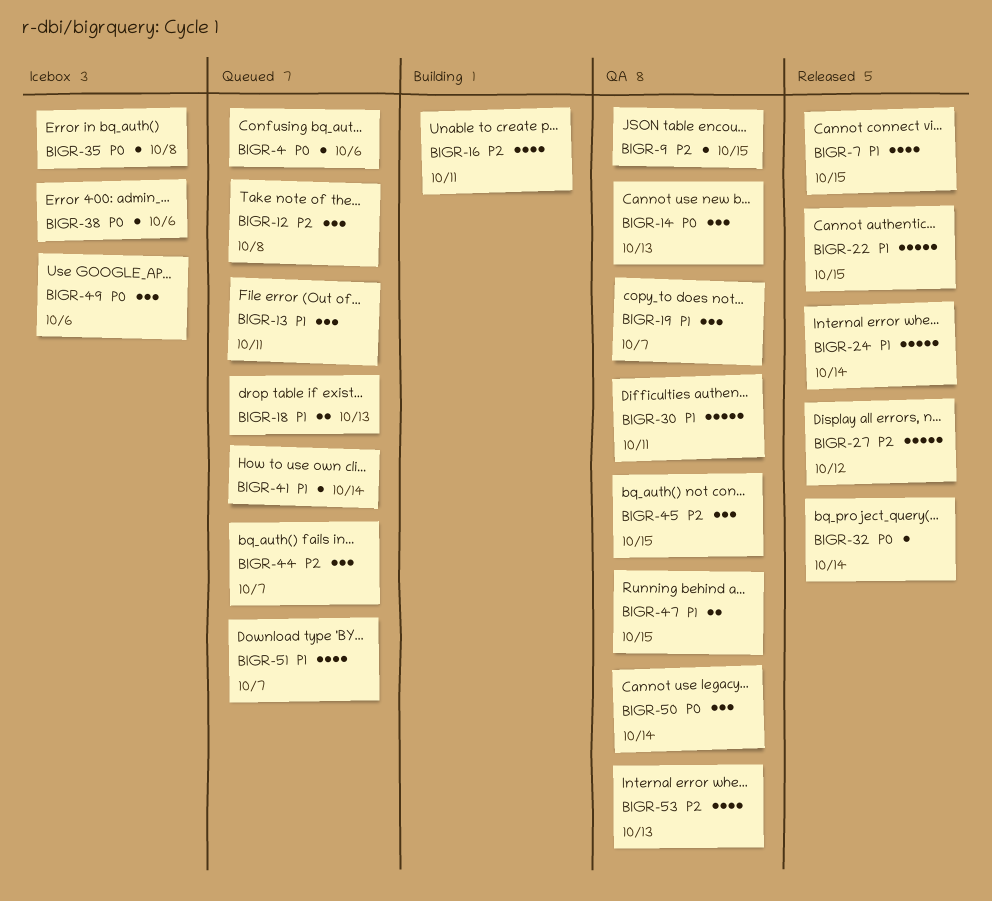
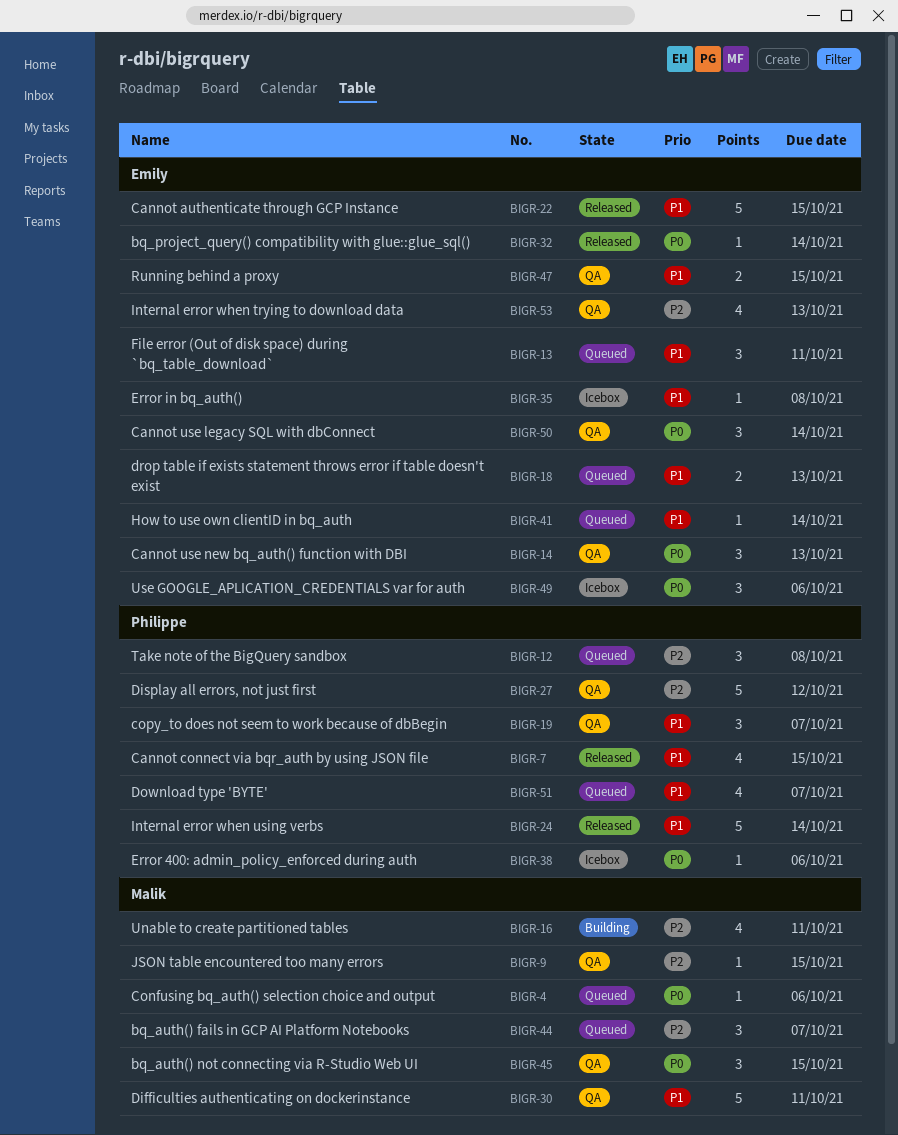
BIGR-27, status: Released -> QA
BIGR-35, priority: P0 -> P1
BIGR-45, priority: P2 -> P0

